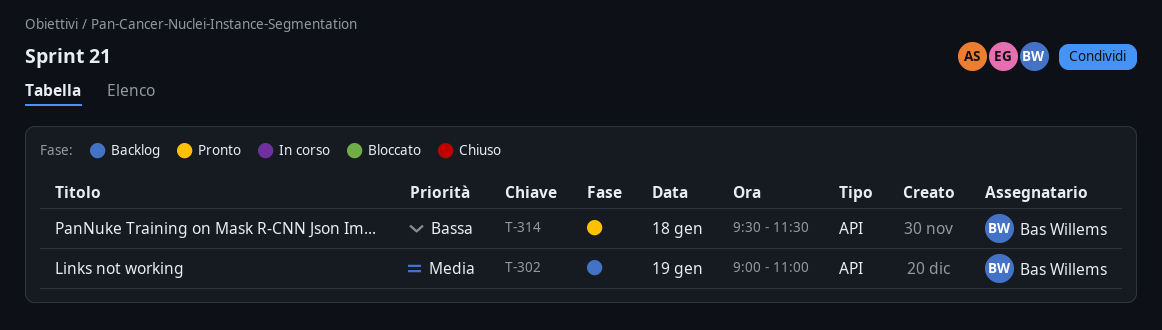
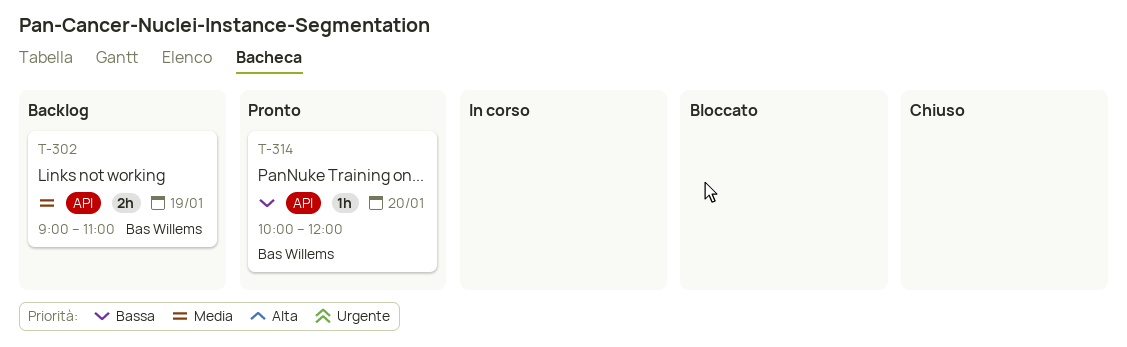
T-314, day: Jan 18 -> Jan 20
T-314, begins: 09:30 -> 10:00
T-314, ends: 11:30 -> 12:00

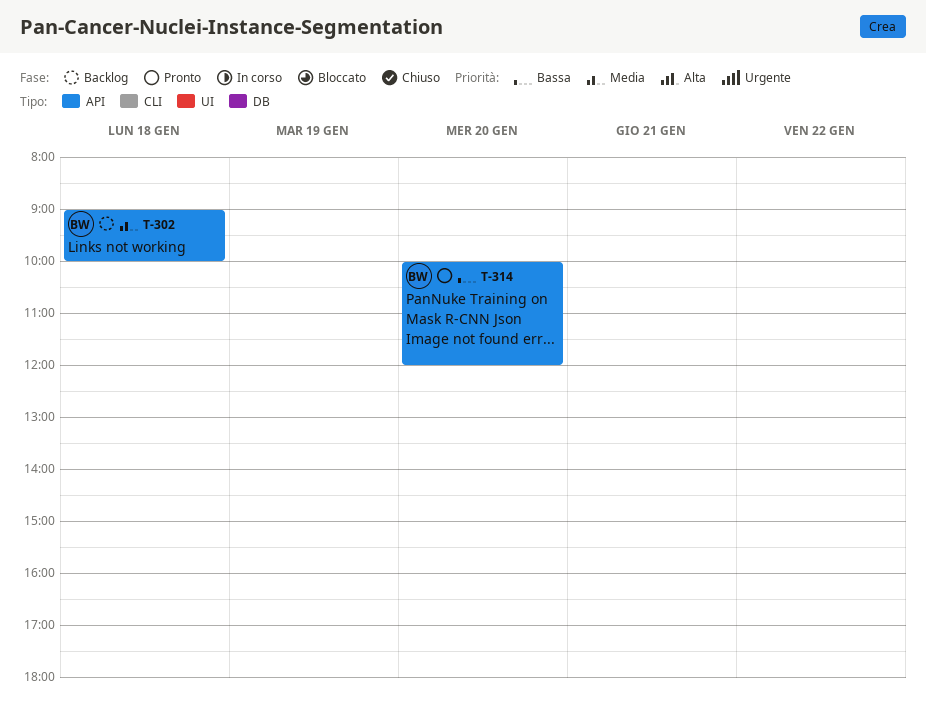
T-302, day: Jan 19 -> Jan 18
T-302, ends: 11:00 -> 10:00

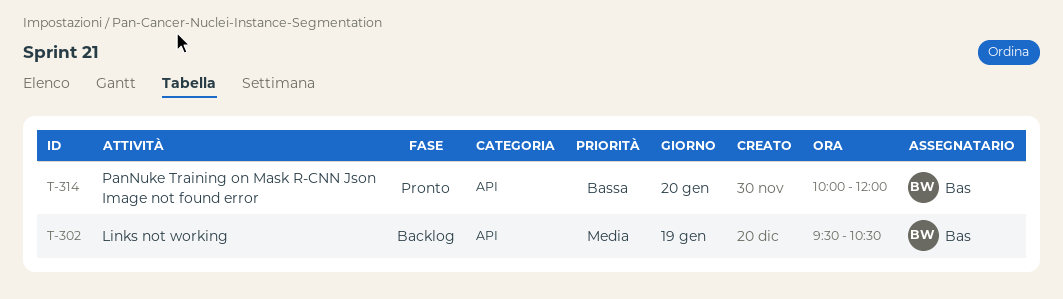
T-302, day: Jan 18 -> Jan 19
T-302, begins: 09:00 -> 09:30
T-302, ends: 10:00 -> 10:30

